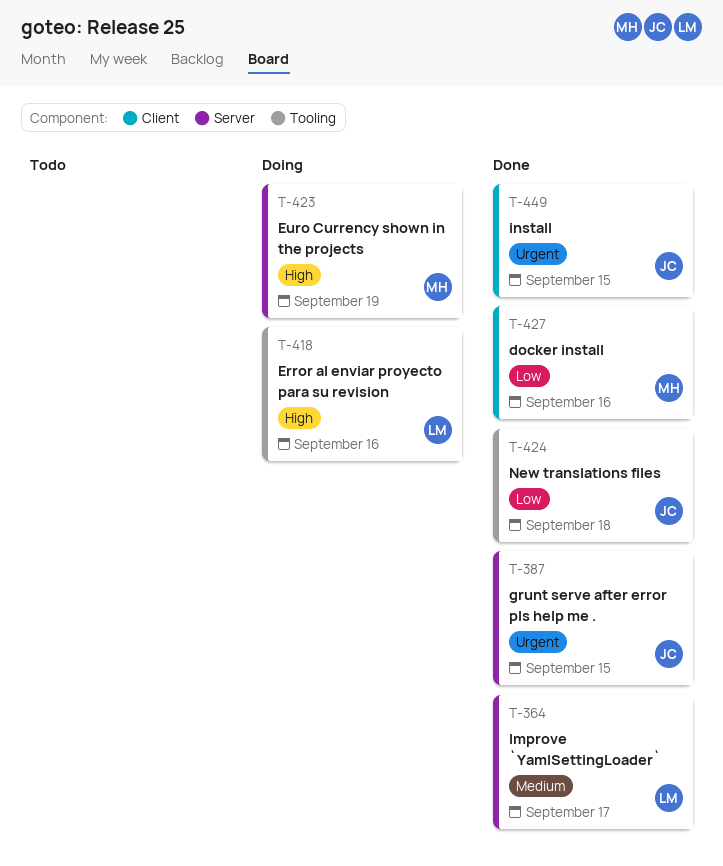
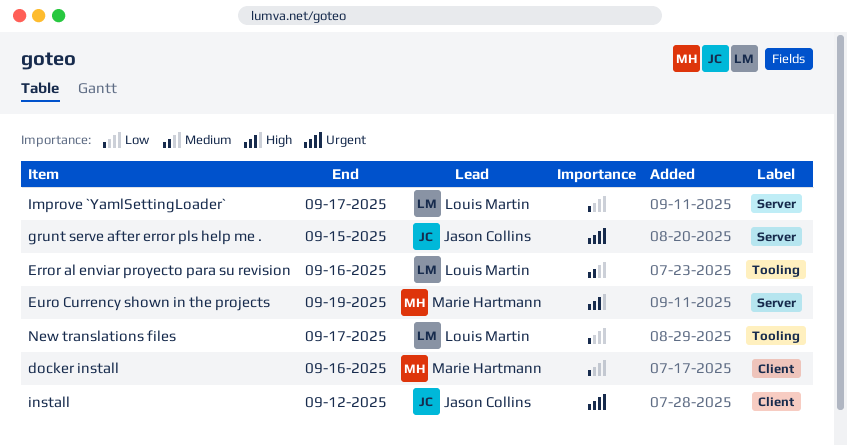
Error al enviar proyecto para su revision, priority: High -> Medium
Improve `YamlSettingLoader`, priority: Medium -> Low
install, due: Sep 15 -> Sep 12
New translations files, owner: Jason Collins -> Louis Martin
New translations files, due: Sep 18 -> Sep 17

